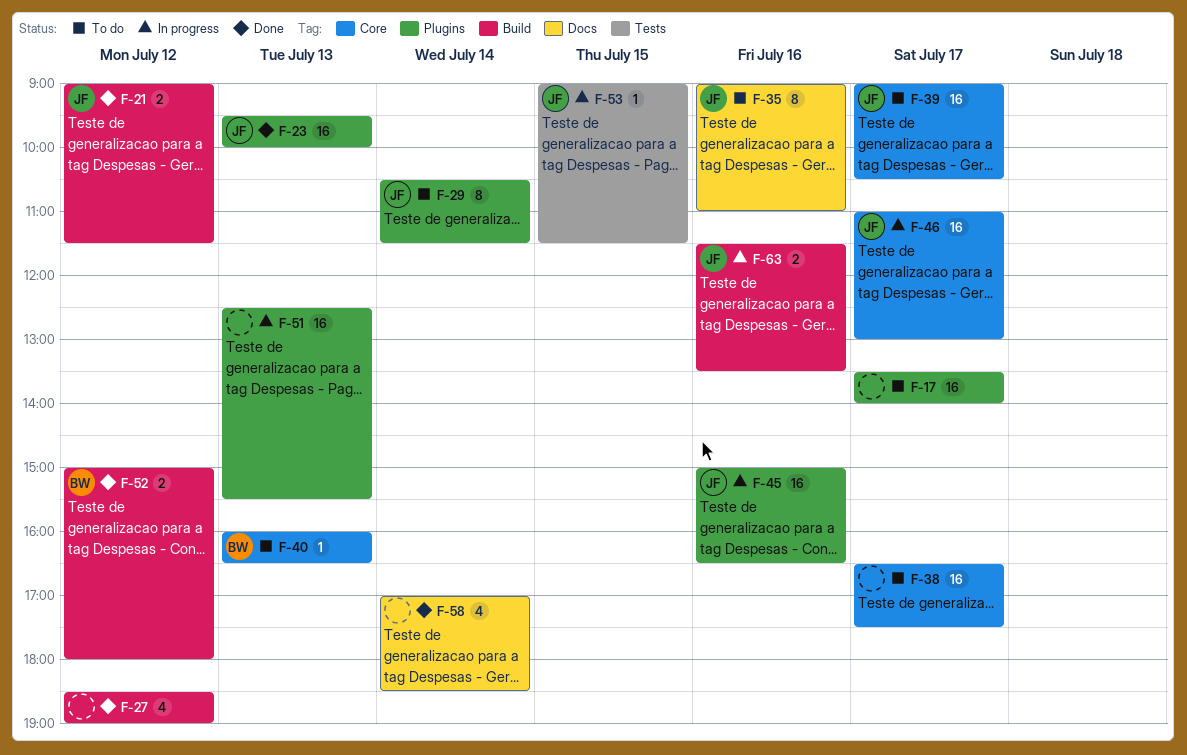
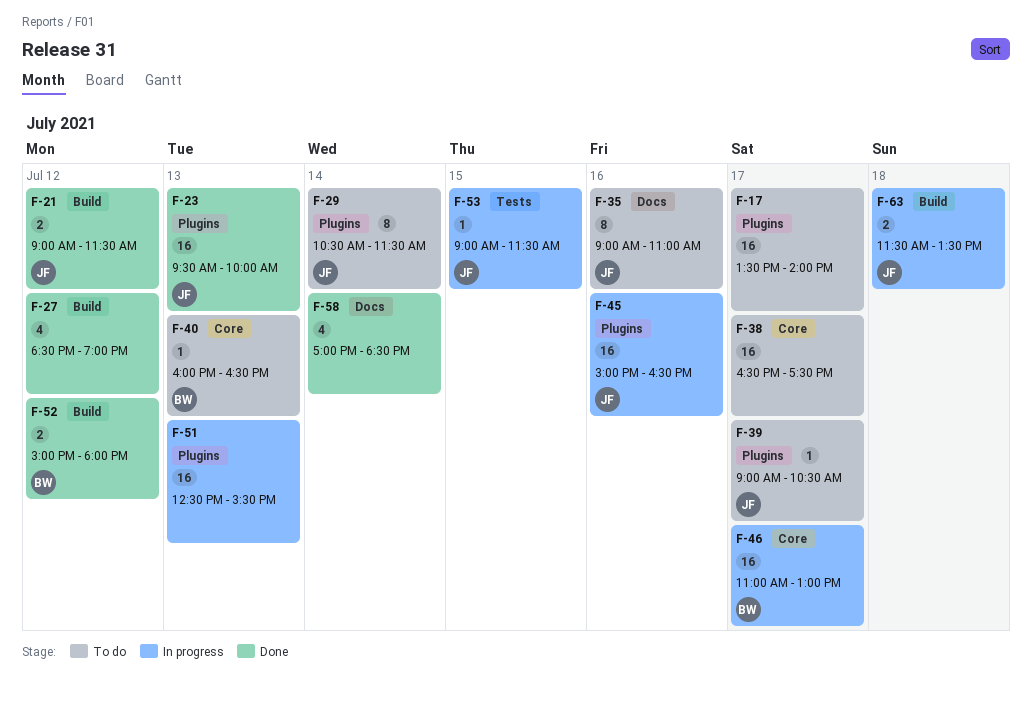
F-39, label: Core -> Plugins
F-39, estimate: 16 -> 1
F-46, owner: JF -> BW
F-63, day: Jul 16 -> Jul 18

